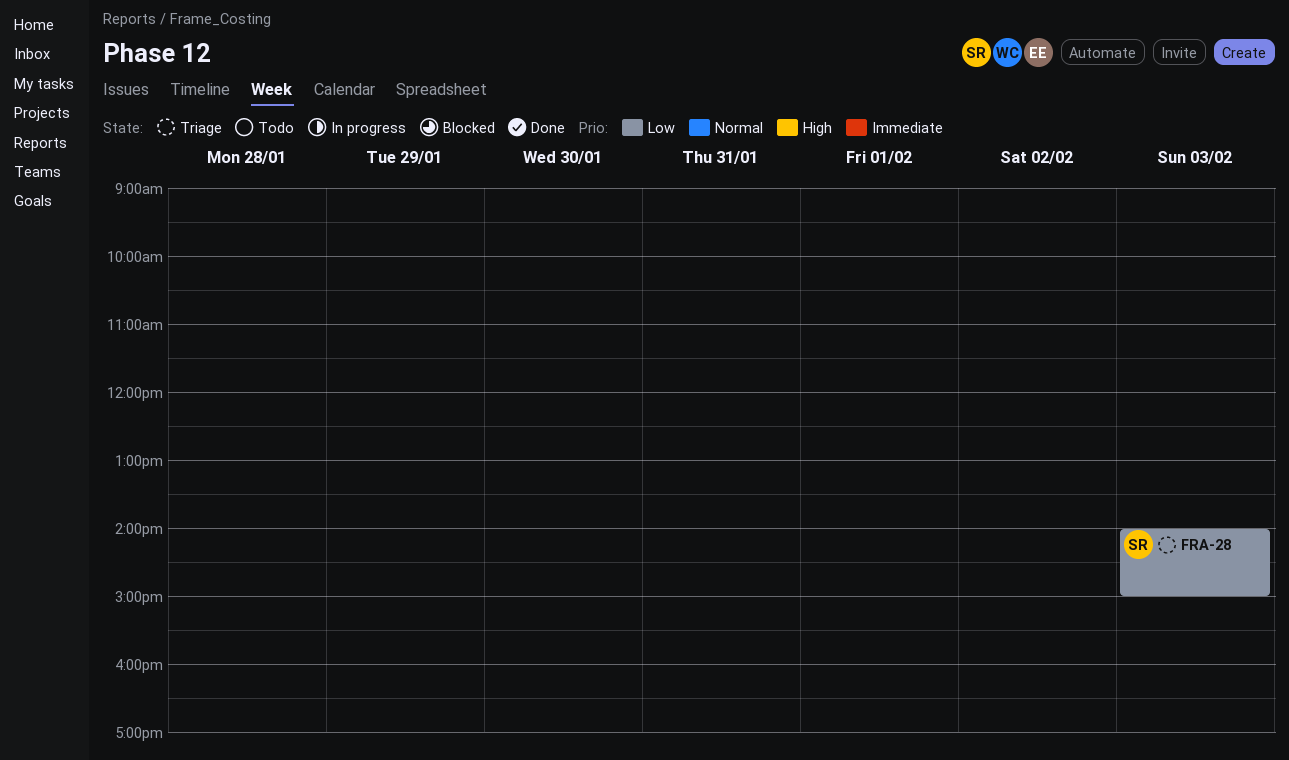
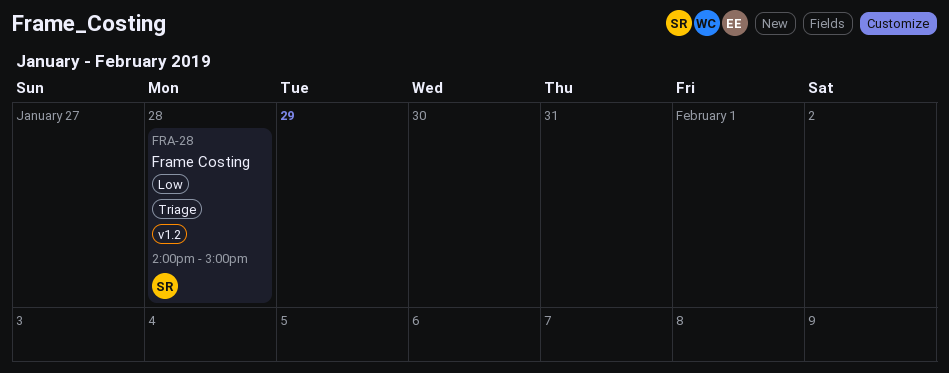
FRA-28, day: Feb 3 -> Jan 28

